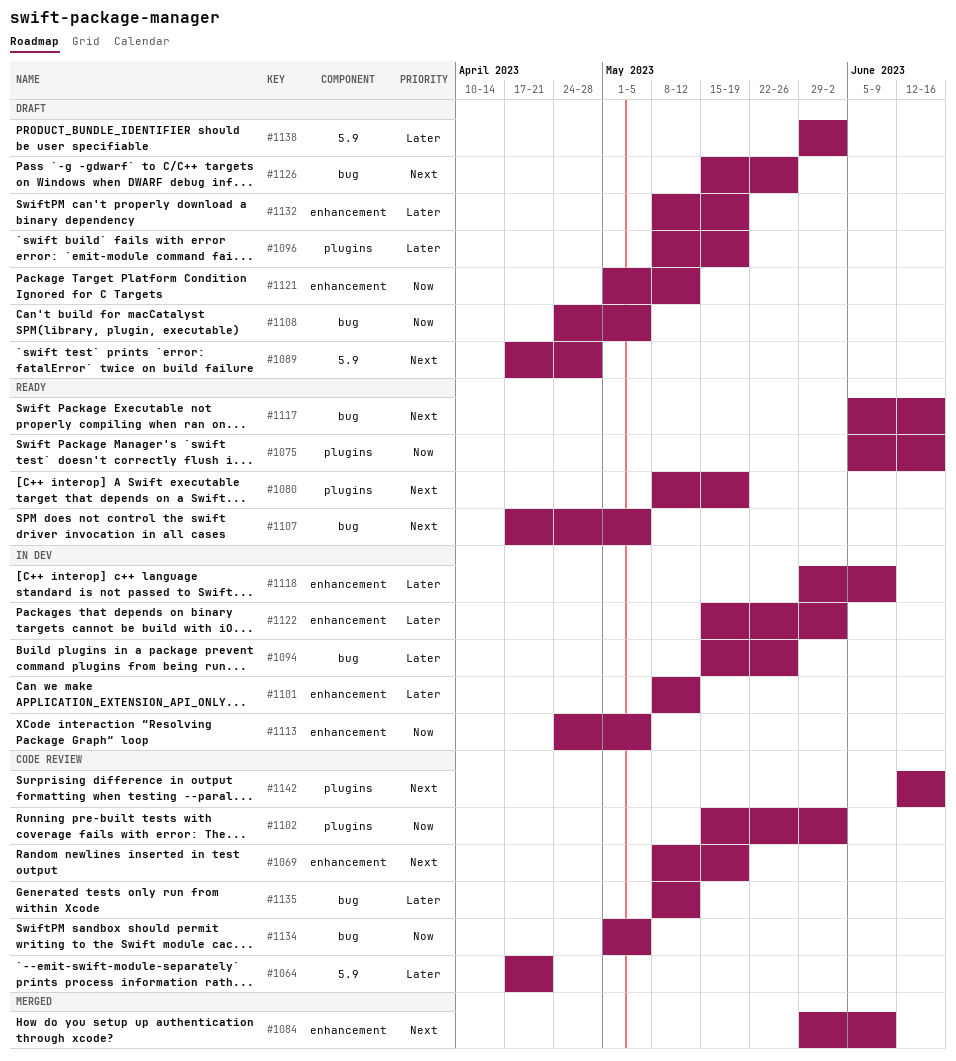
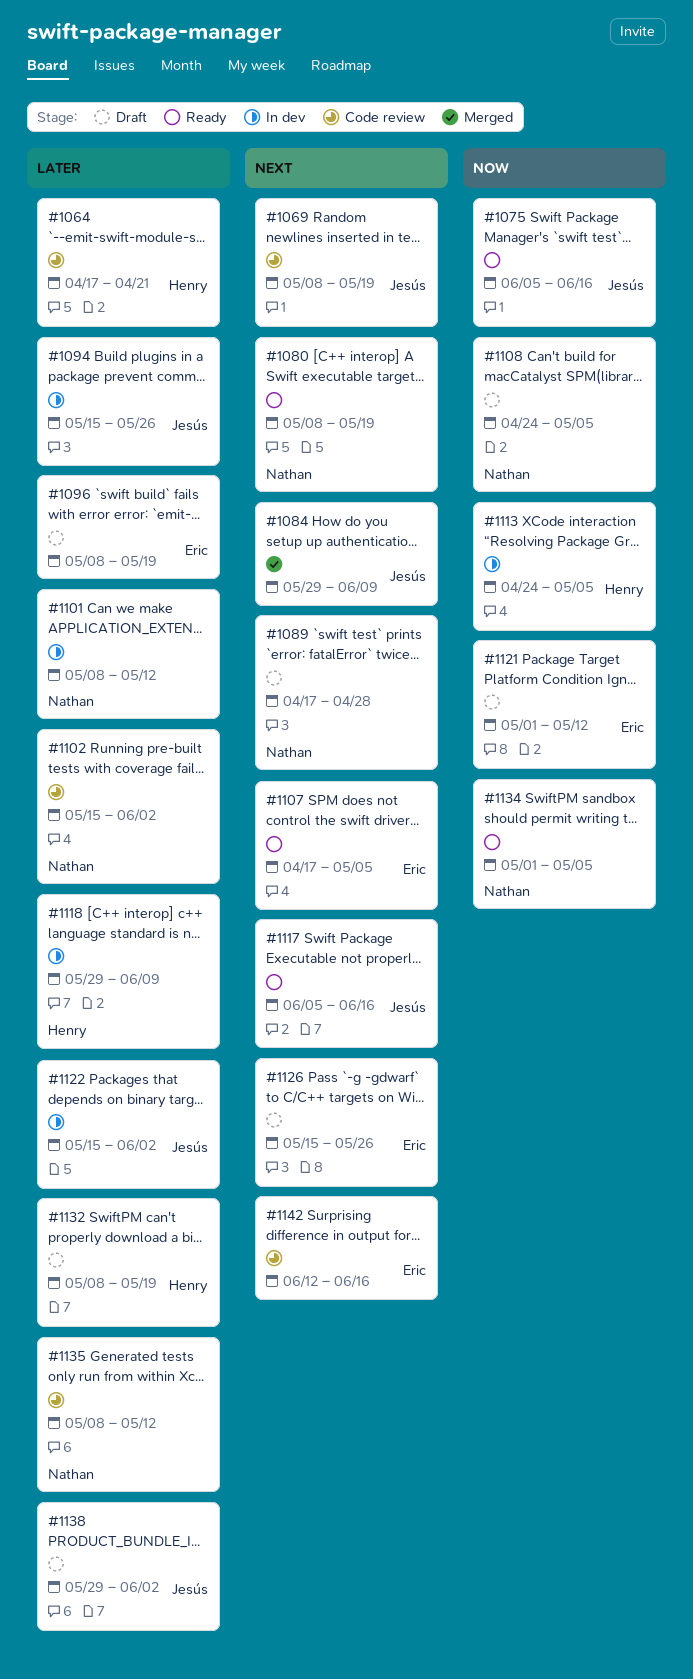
#1102, priority: Now -> Later
#1134, status: Code review -> Ready

